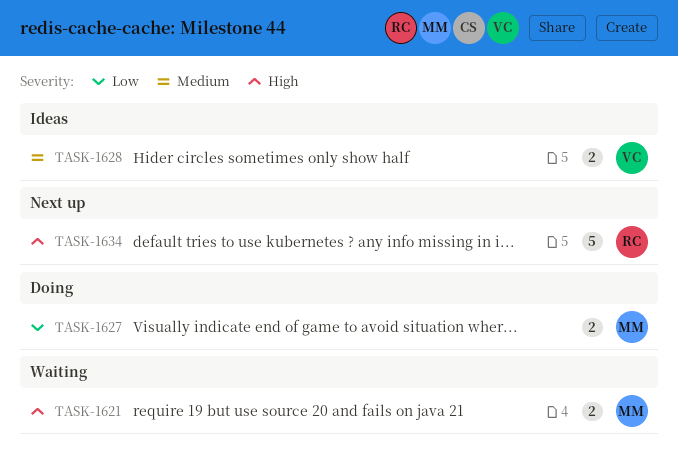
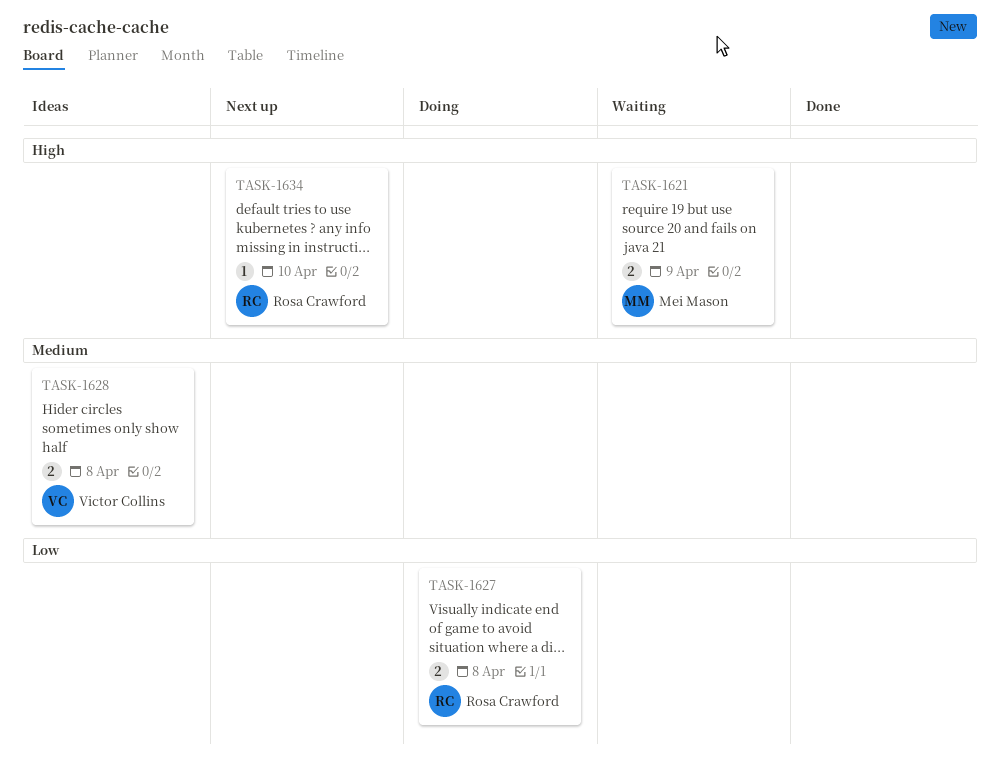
TASK-1627, owner: Mei Mason -> Rosa Crawford
TASK-1634, estimate: 5 -> 1

